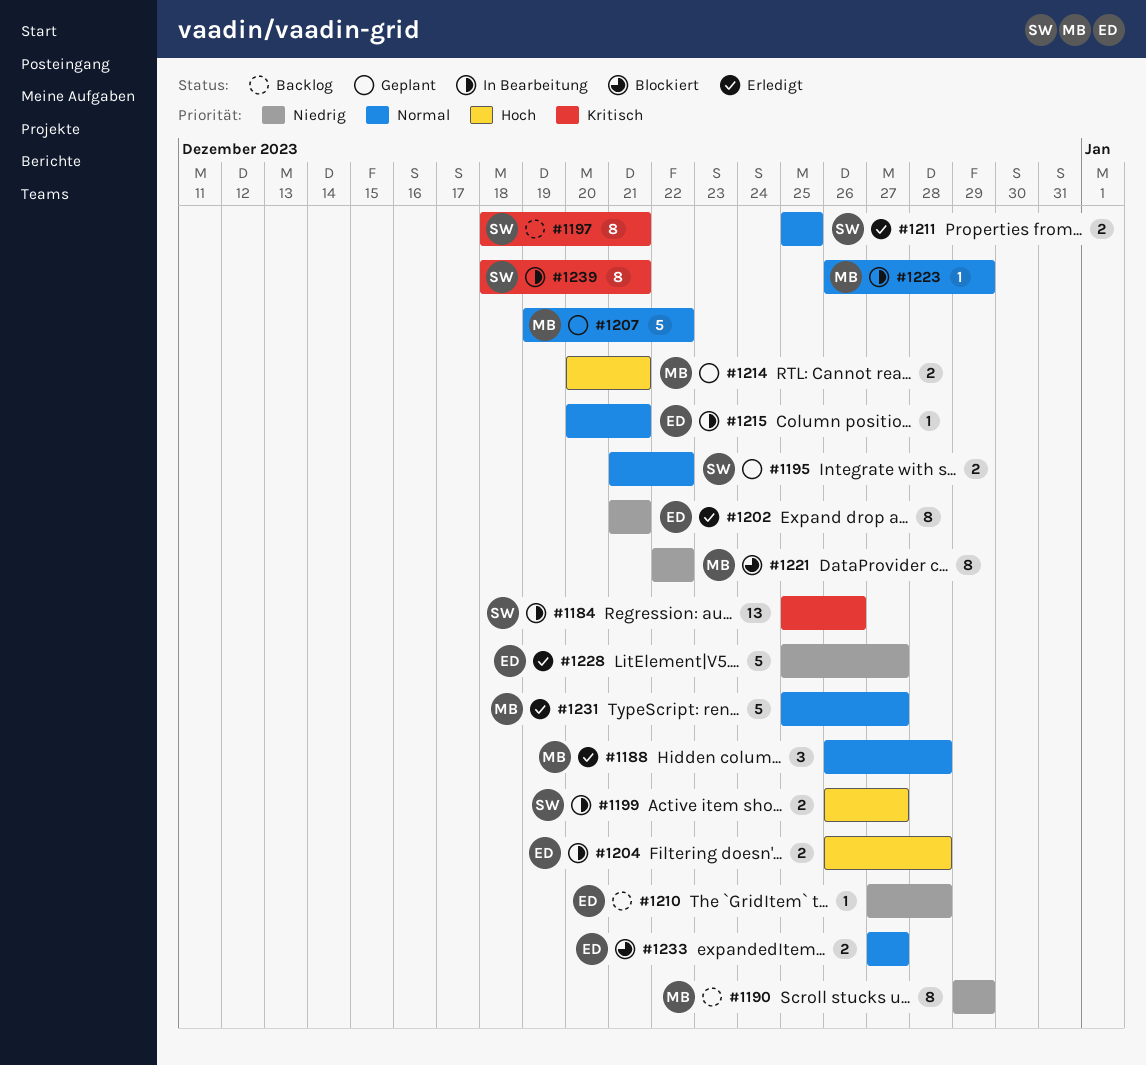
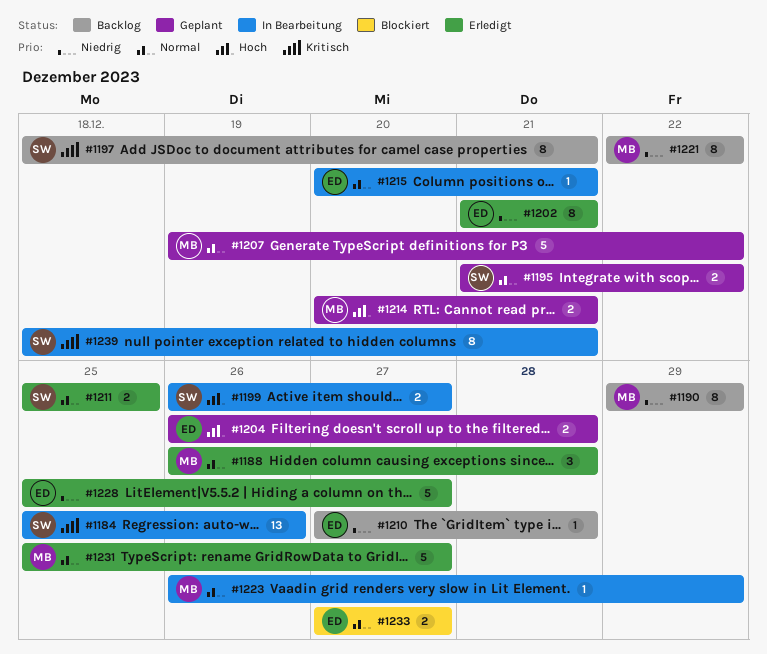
#1204, status: In Bearbeitung -> Geplant
#1221, status: Blockiert -> Backlog

